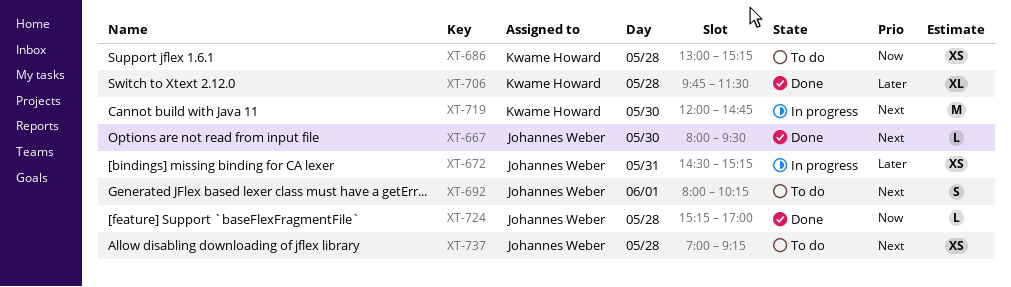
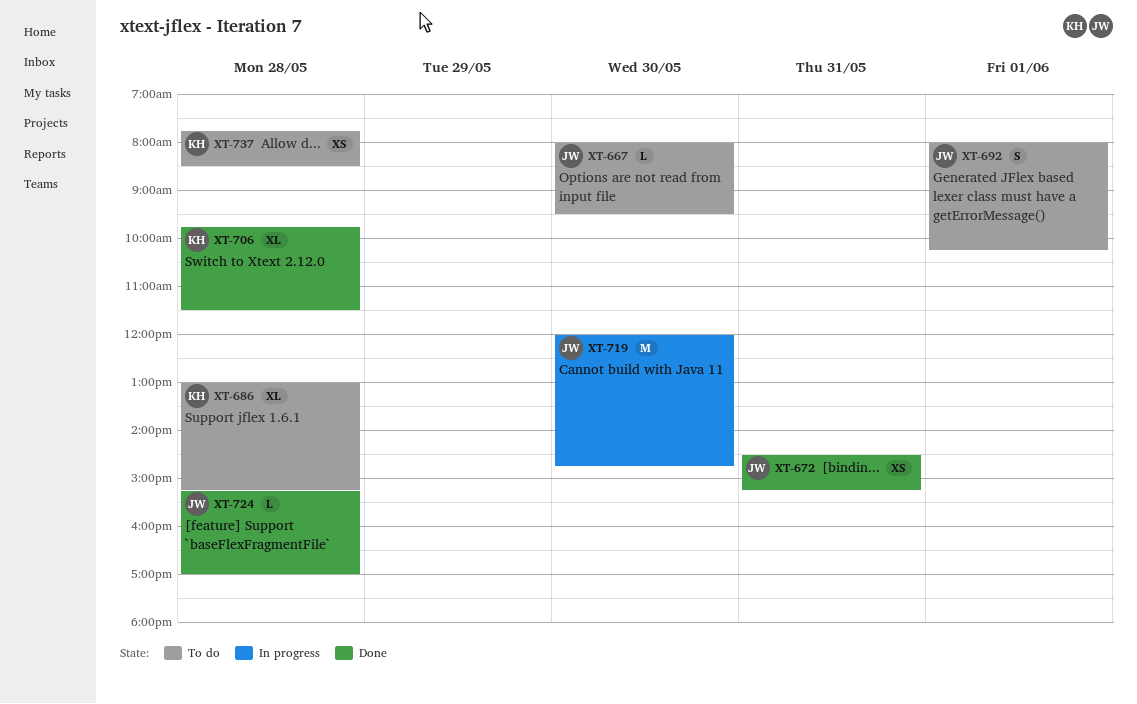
XT-667, status: Done -> To do
XT-672, status: In progress -> Done
XT-686, estimate: XS -> XL
XT-719, owner: Kwame Howard -> Johannes Weber
XT-737, owner: Johannes Weber -> Kwame Howard
XT-737, begins: 07:00 -> 07:45
XT-737, ends: 09:15 -> 08:30

